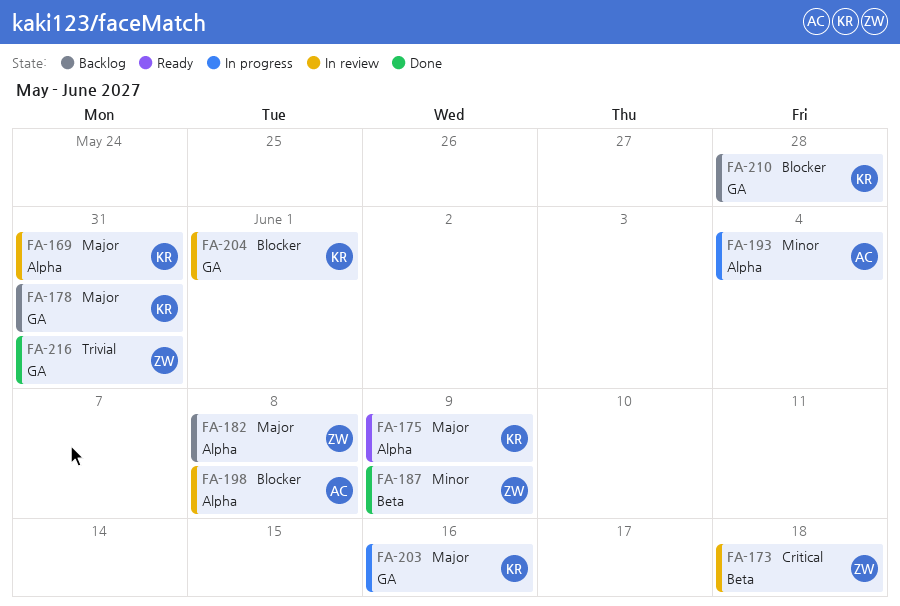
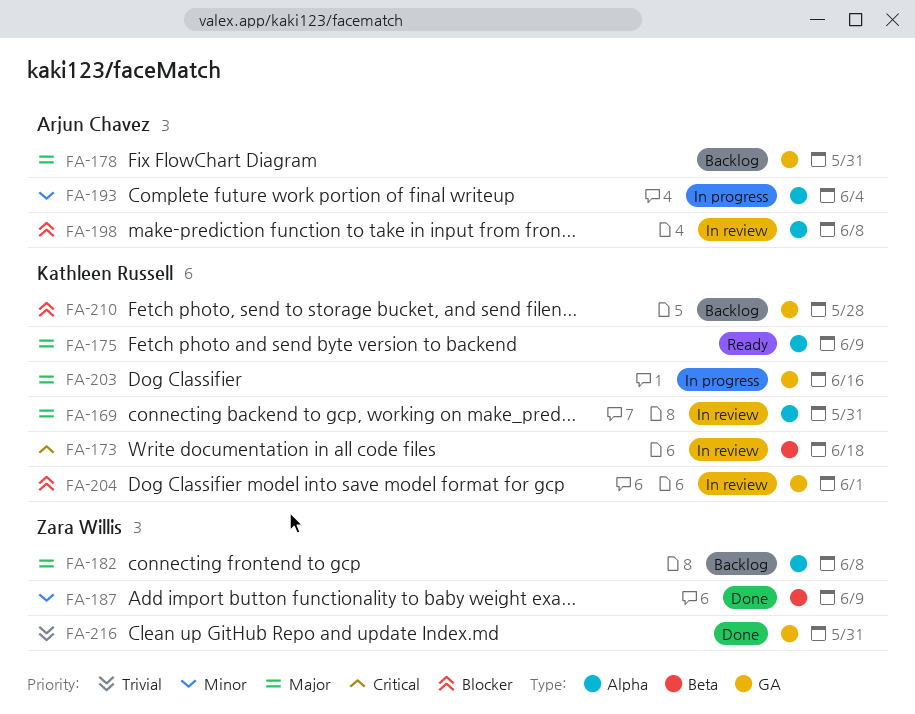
FA-173, owner: Zara Willis -> Kathleen Russell
FA-178, owner: Kathleen Russell -> Arjun Chavez

